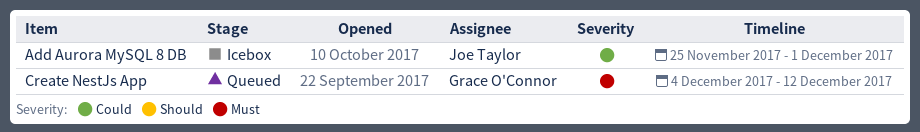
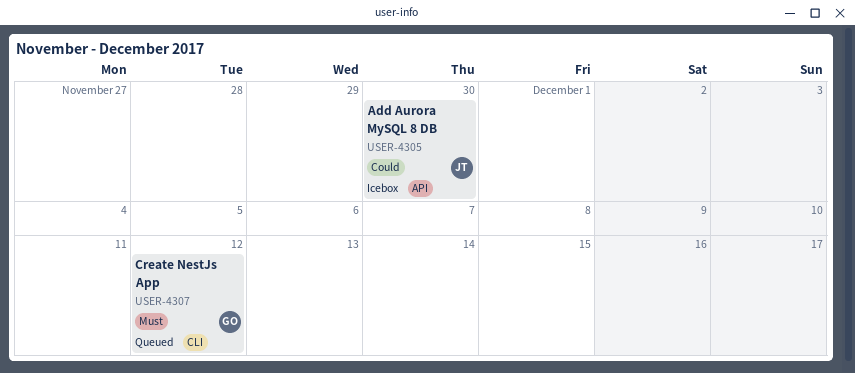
Add Aurora MySQL 8 DB, due: Dec 1 -> Nov 30

